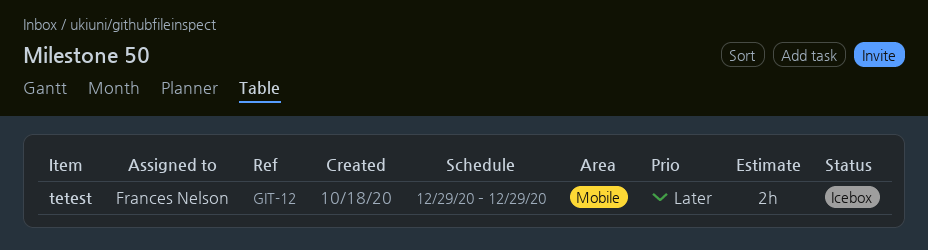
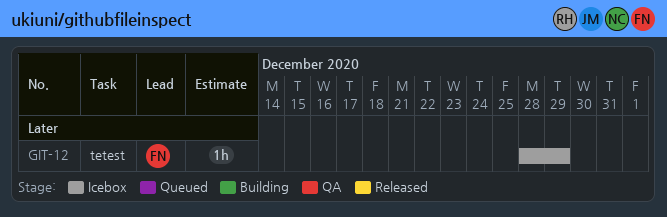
GIT-12, estimate: 2h -> 1h
GIT-12, start: Dec 29 -> Dec 28

